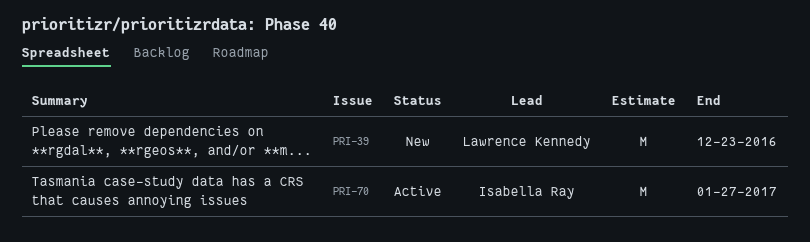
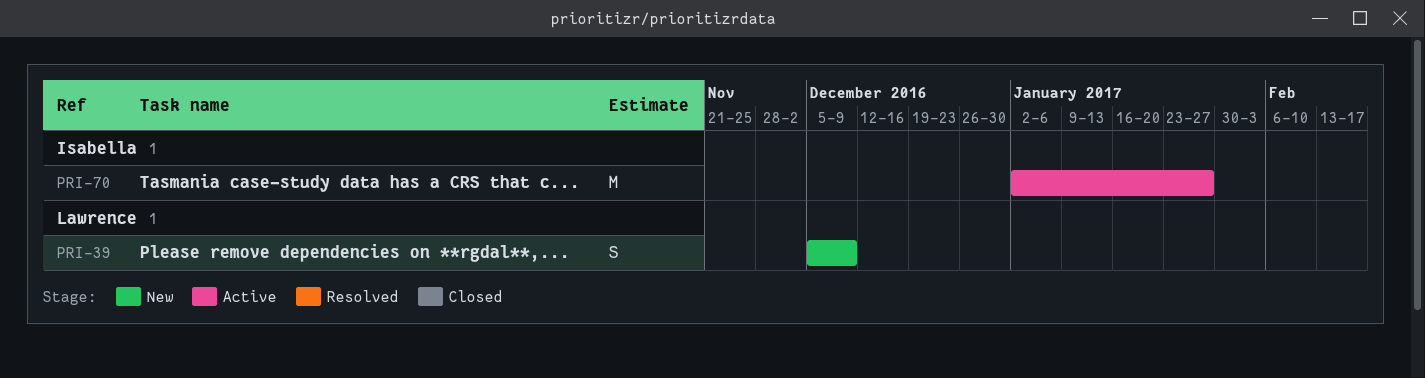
PRI-39, estimate: M -> S
PRI-39, due: Dec 23 -> Dec 9

